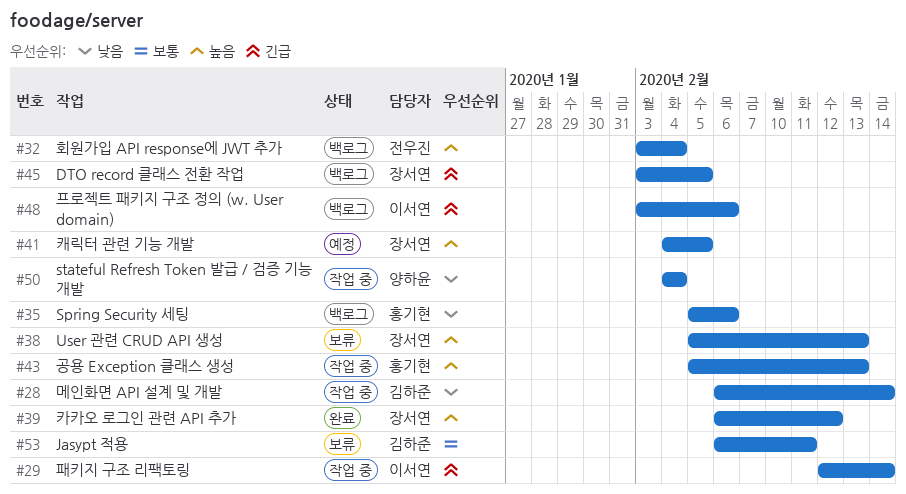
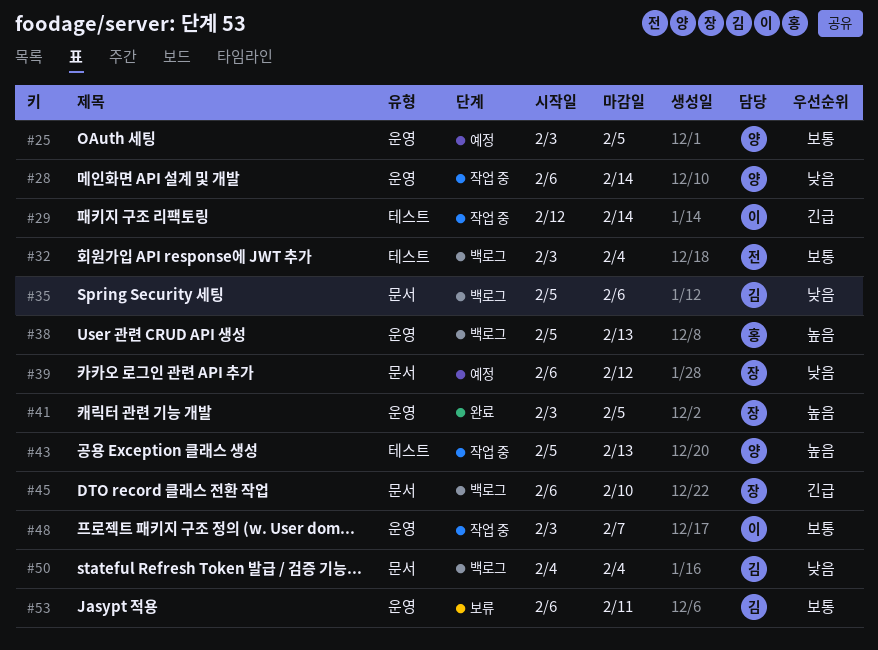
#25: none -> present
#28, owner: 김하준 -> 양하윤
#32, priority: 높음 -> 보통
#35, owner: 홍기현 -> 김하준
#38, status: 보류 -> 백로그
#38, owner: 장서연 -> 홍기현
#39, status: 완료 -> 예정
#39, priority: 높음 -> 낮음
#41, status: 예정 -> 완료
#41, start: Feb 4 -> Feb 3
#43, owner: 홍기현 -> 양하윤
#45, start: Feb 3 -> Feb 6
#45, due: Feb 5 -> Feb 10
#48, status: 백로그 -> 작업 중
#48, priority: 긴급 -> 보통
#48, due: Feb 6 -> Feb 7
#50, status: 작업 중 -> 백로그
#50, owner: 양하윤 -> 김하준

